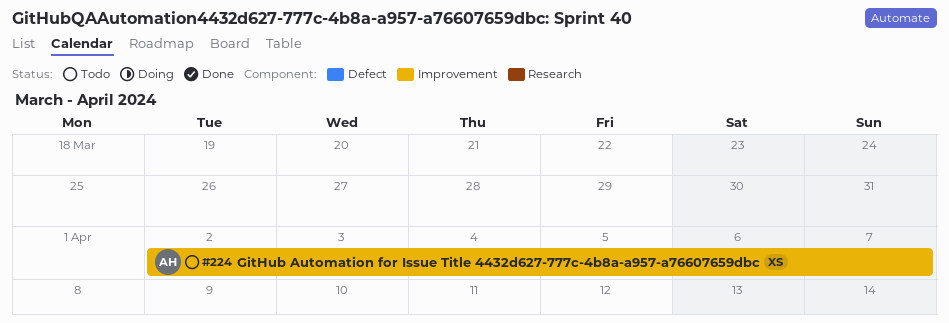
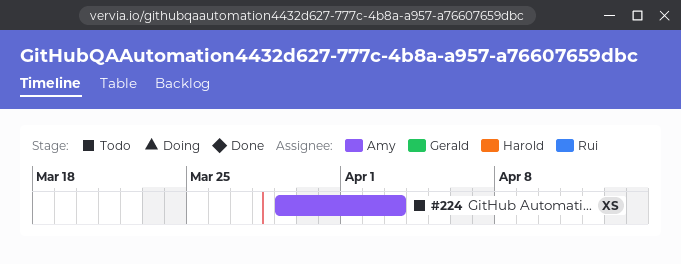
#224, start: Apr 2 -> Mar 29
#224, due: Apr 7 -> Apr 3

